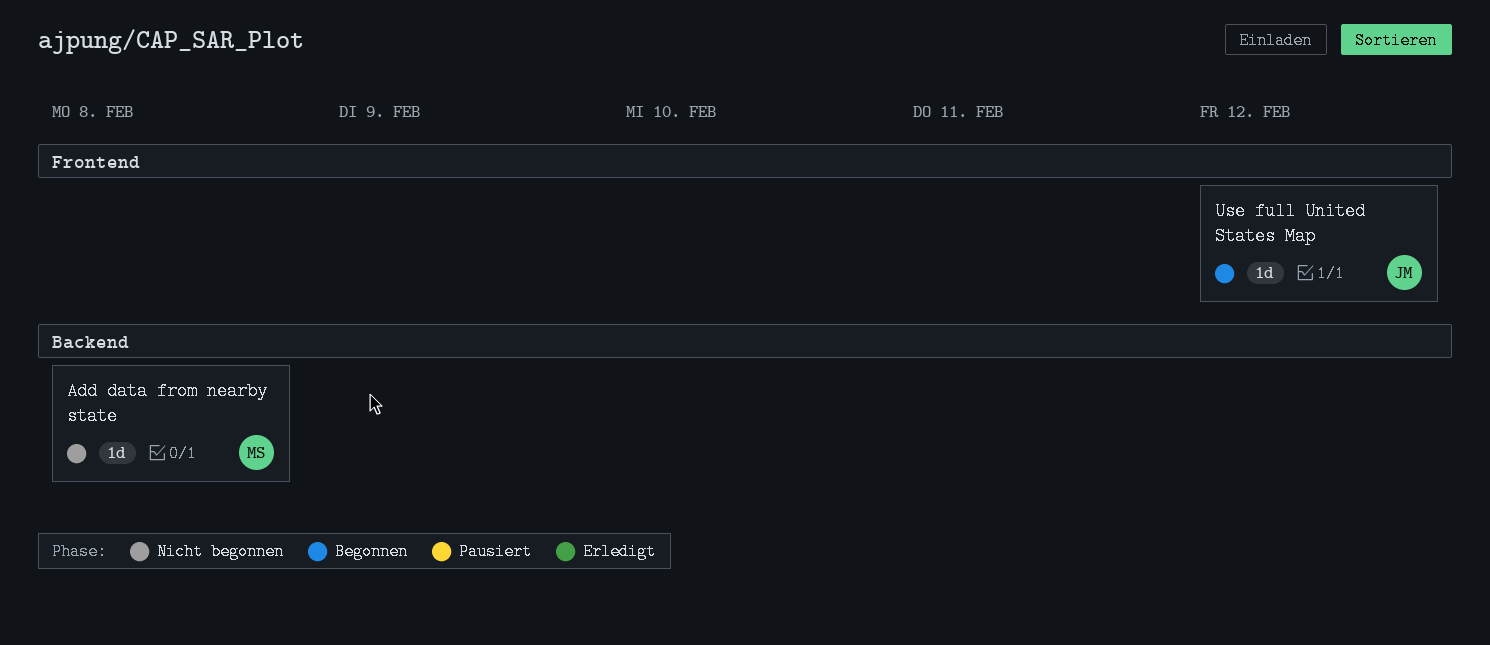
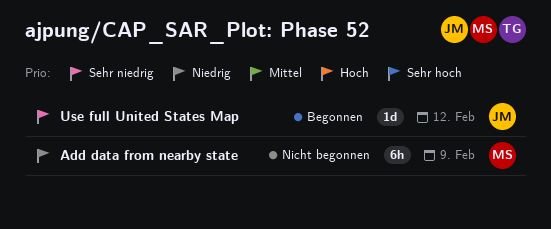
Add data from nearby state, estimate: 1d -> 6h
Add data from nearby state, due: Feb 8 -> Feb 9

